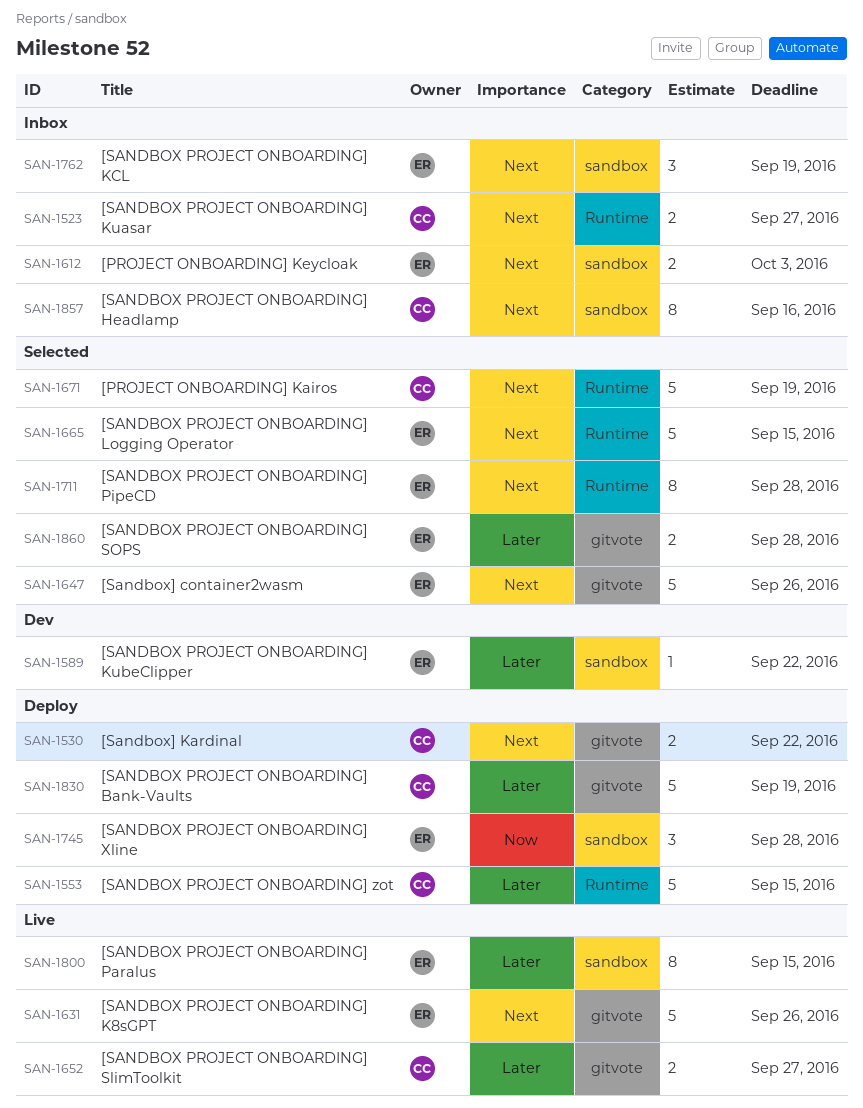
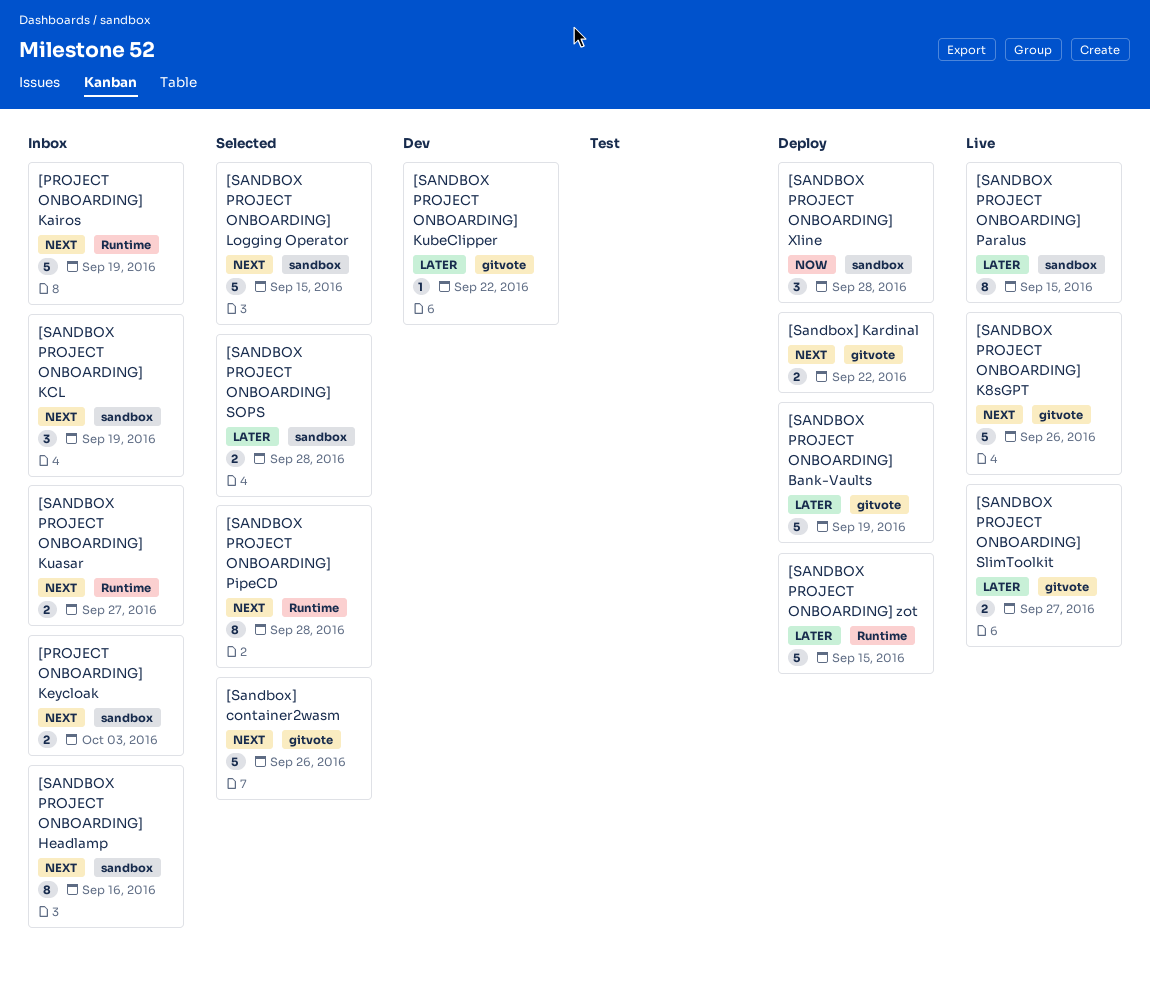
[PROJECT ONBOARDING] Kairos, status: Selected -> Inbox
[SANDBOX PROJECT ONBOARDING] KubeClipper, label: sandbox -> gitvote
[SANDBOX PROJECT ONBOARDING] Logging Operator, label: Runtime -> sandbox
[SANDBOX PROJECT ONBOARDING] SOPS, label: gitvote -> sandbox

